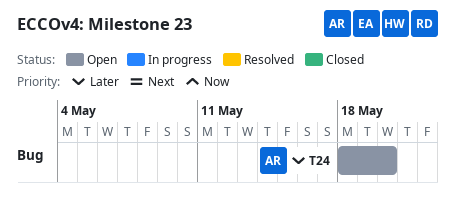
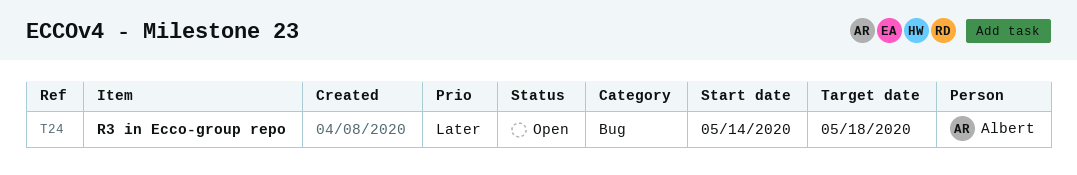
T24, start: May 18 -> May 14
T24, due: May 20 -> May 18

